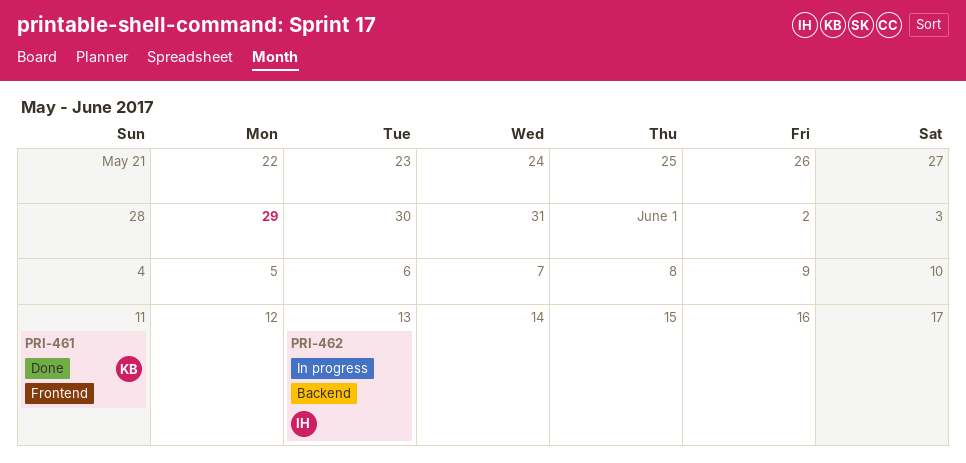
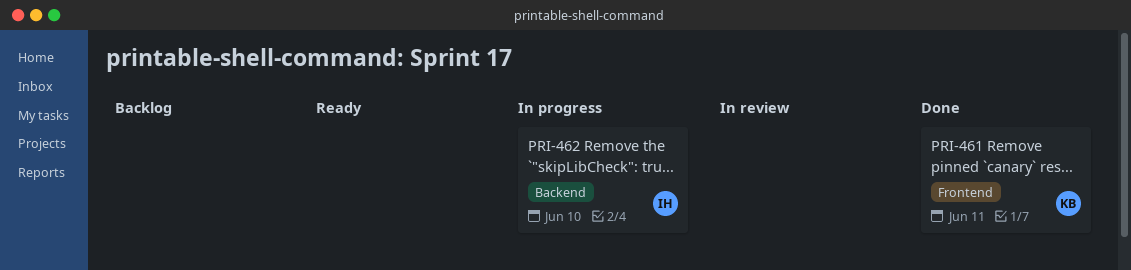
PRI-462, due: Jun 13 -> Jun 10

